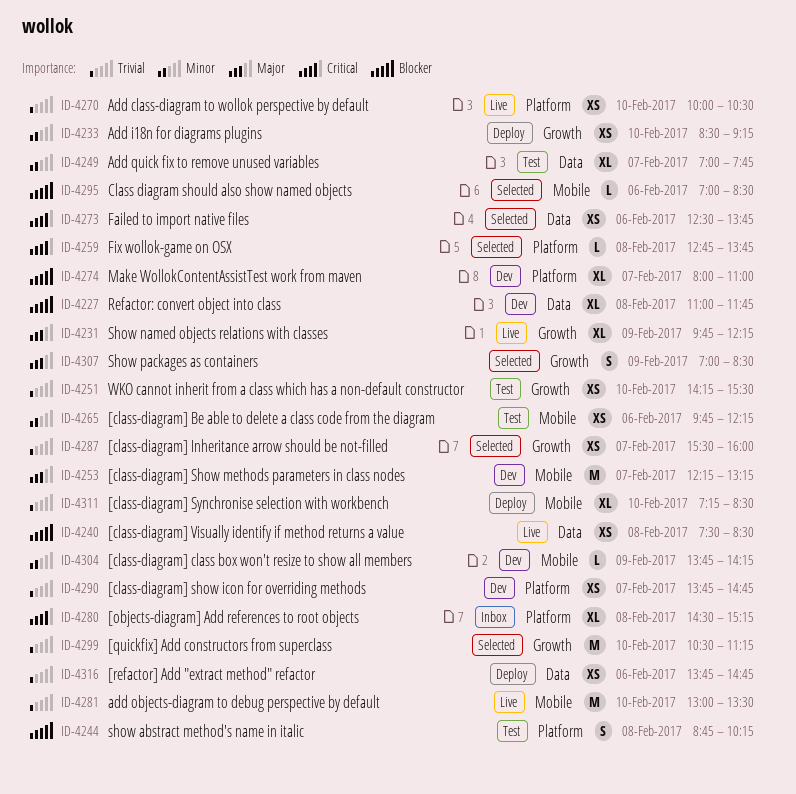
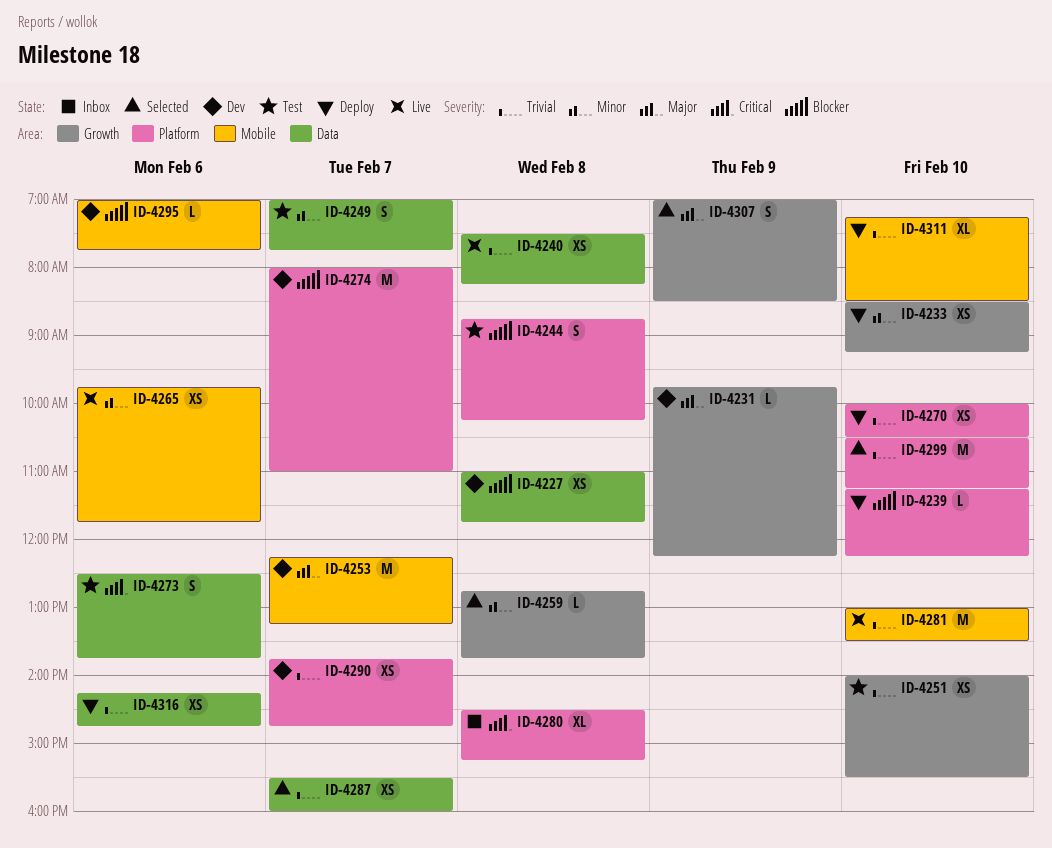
ID-4227, estimate: XL -> XS
ID-4231, status: Live -> Dev
ID-4231, estimate: XL -> L
ID-4239: none -> present
ID-4240, priority: Blocker -> Trivial
ID-4240, ends: 08:30 -> 08:15
ID-4249, estimate: XL -> S
ID-4251, begins: 14:15 -> 14:00
ID-4259, priority: Critical -> Minor
ID-4259, label: Platform -> Growth
ID-4265, status: Test -> Live
ID-4265, ends: 12:15 -> 11:45
ID-4270, status: Live -> Deploy
ID-4273, status: Selected -> Test
ID-4273, estimate: XS -> S
ID-4274, estimate: XL -> M
ID-4287, label: Growth -> Data
ID-4295, status: Selected -> Dev
ID-4295, ends: 08:30 -> 07:45
ID-4299, label: Growth -> Platform
ID-4304: present -> none
ID-4316, begins: 13:45 -> 14:15

